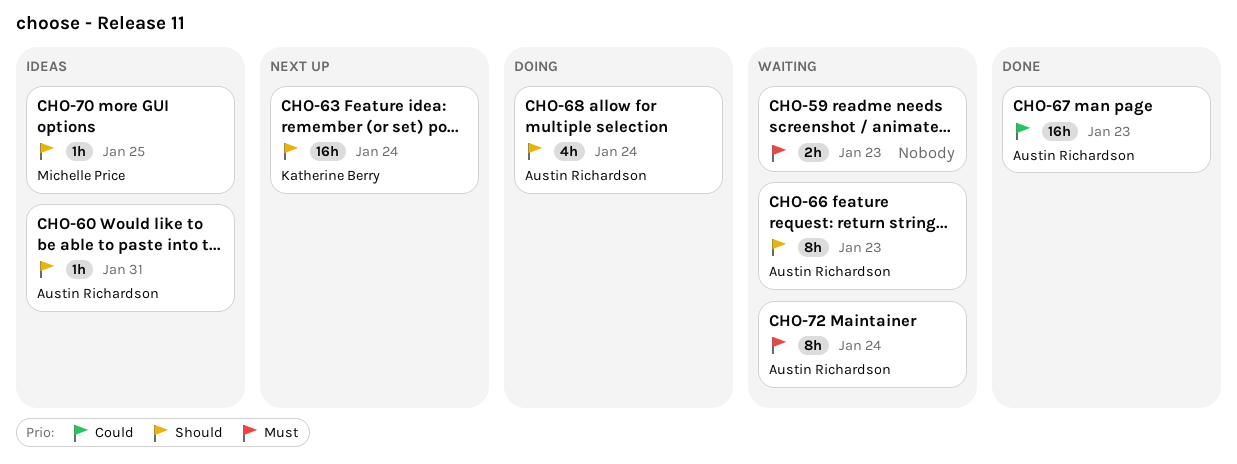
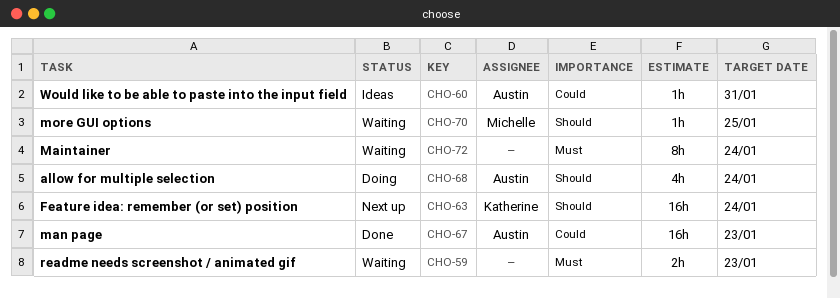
CHO-60, priority: Should -> Could
CHO-66: present -> none
CHO-70, status: Ideas -> Waiting
CHO-72, owner: Austin Richardson -> none

